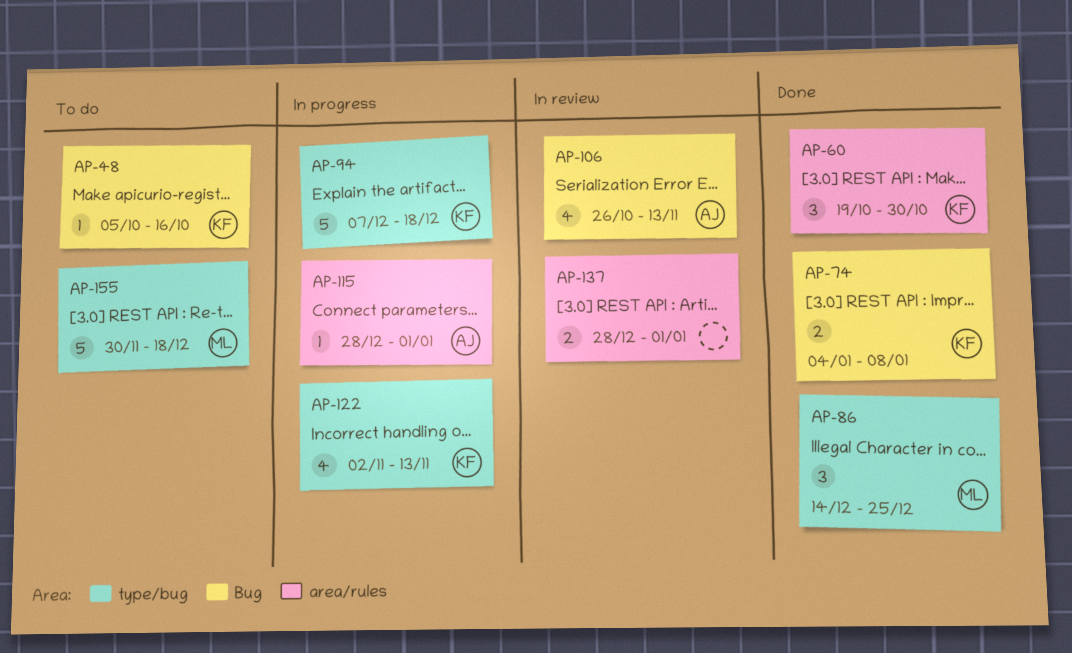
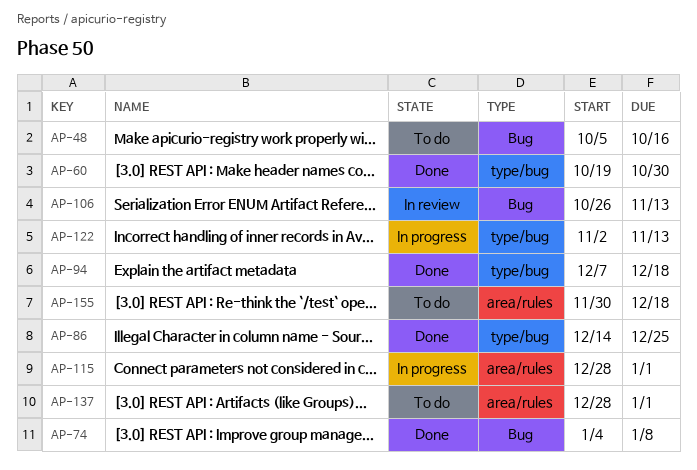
AP-60, label: area/rules -> type/bug
AP-94, status: In progress -> Done
AP-137, status: In review -> To do
AP-155, label: type/bug -> area/rules

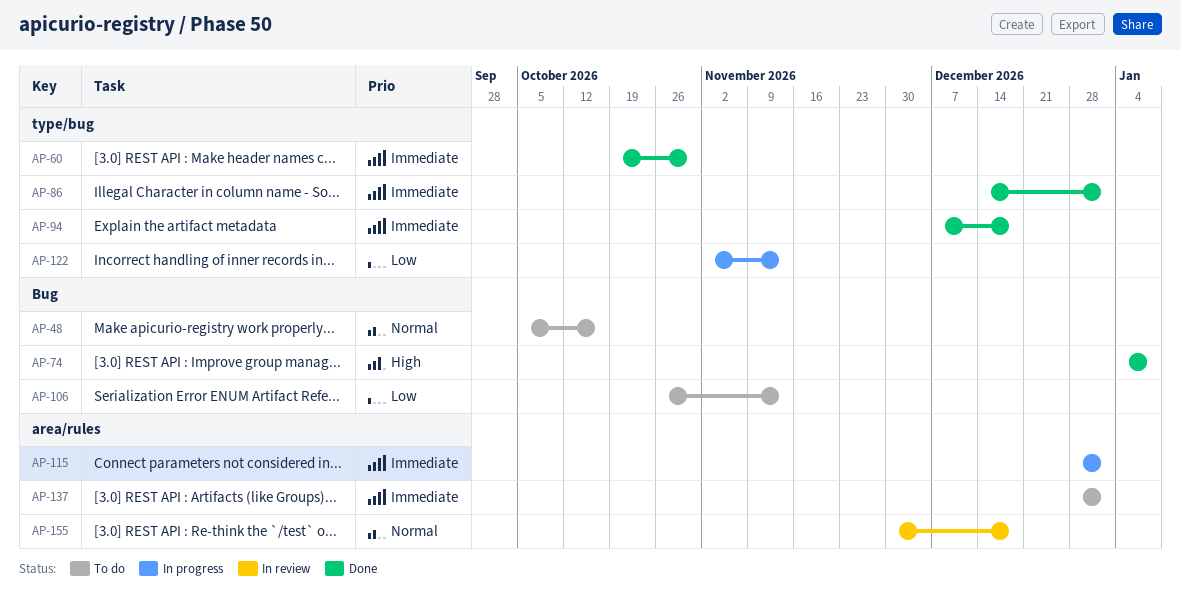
AP-86, due: Dec 25 -> Jan 1
AP-106, status: In review -> To do
AP-155, status: To do -> In review

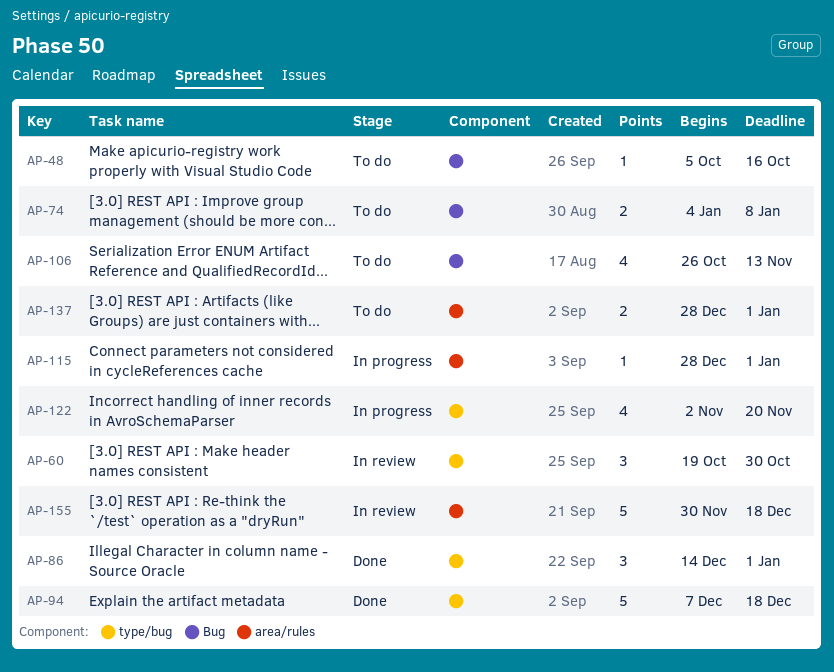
AP-60, status: Done -> In review
AP-74, status: Done -> To do
AP-122, due: Nov 13 -> Nov 20

